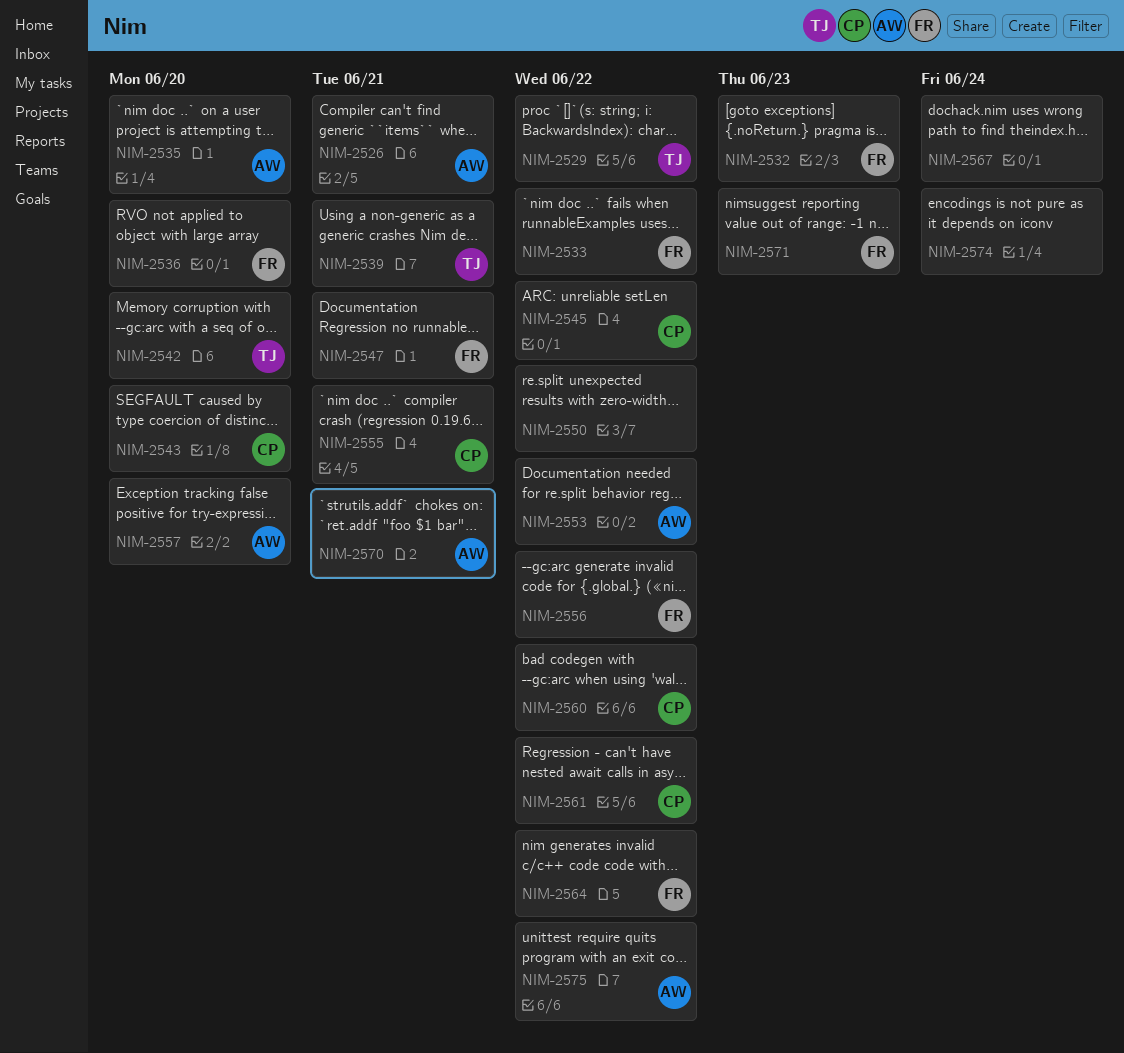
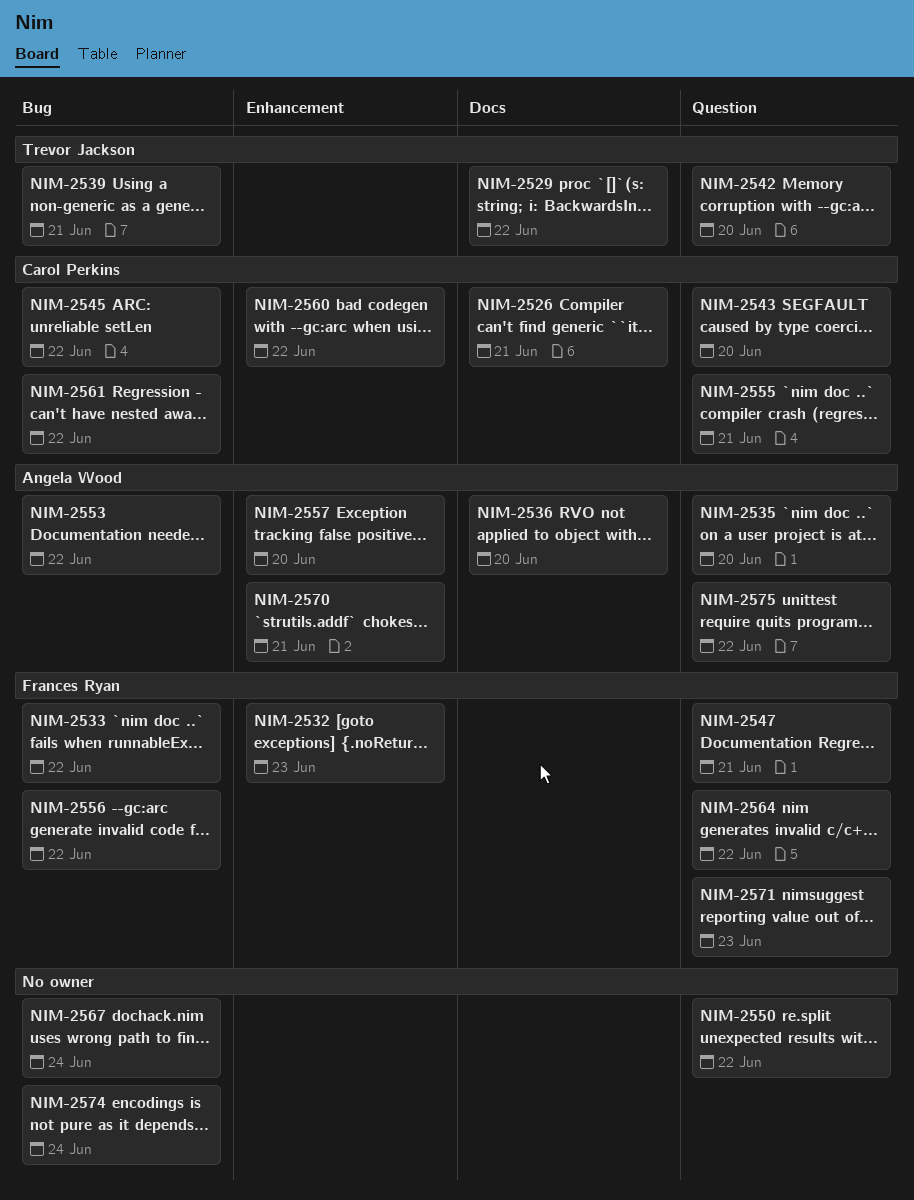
NIM-2526, owner: Angela Wood -> Carol Perkins
NIM-2536, owner: Frances Ryan -> Angela Wood

